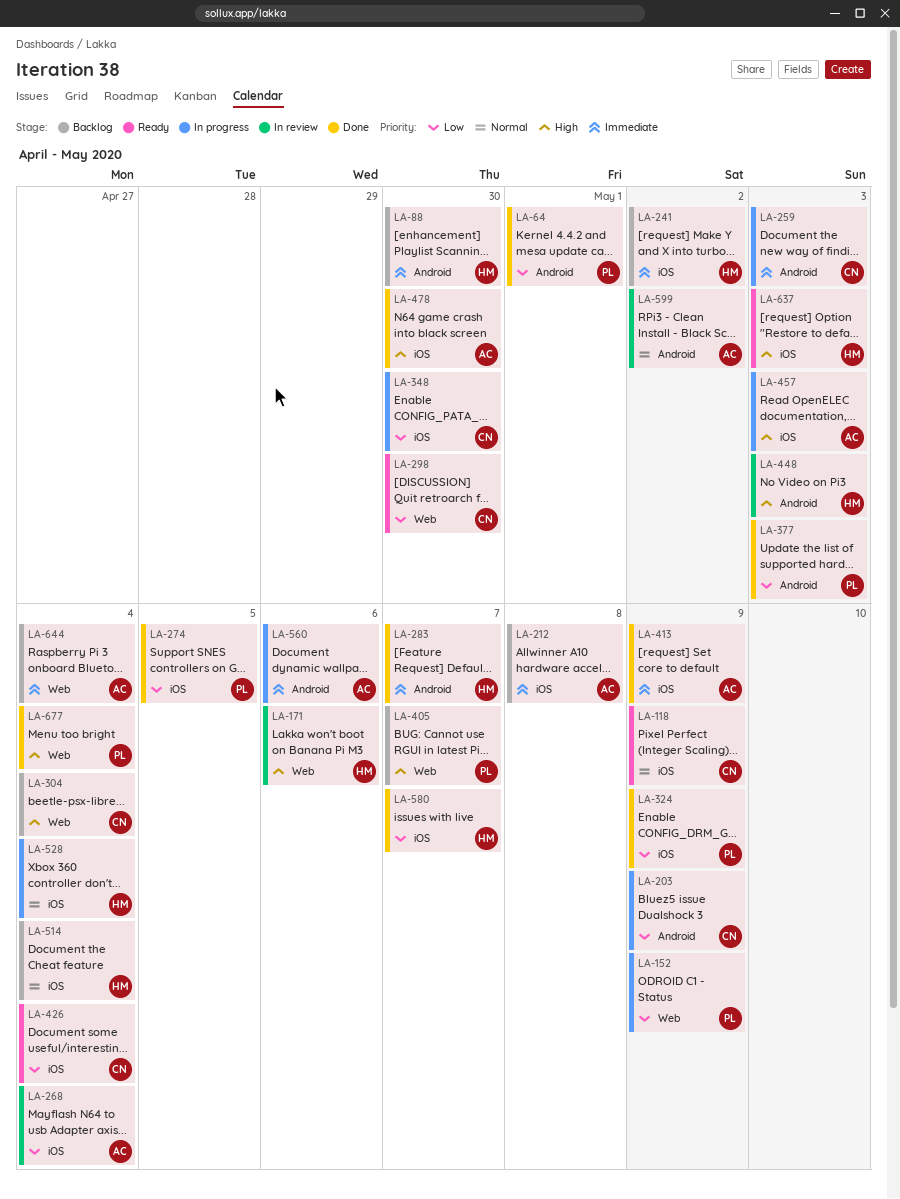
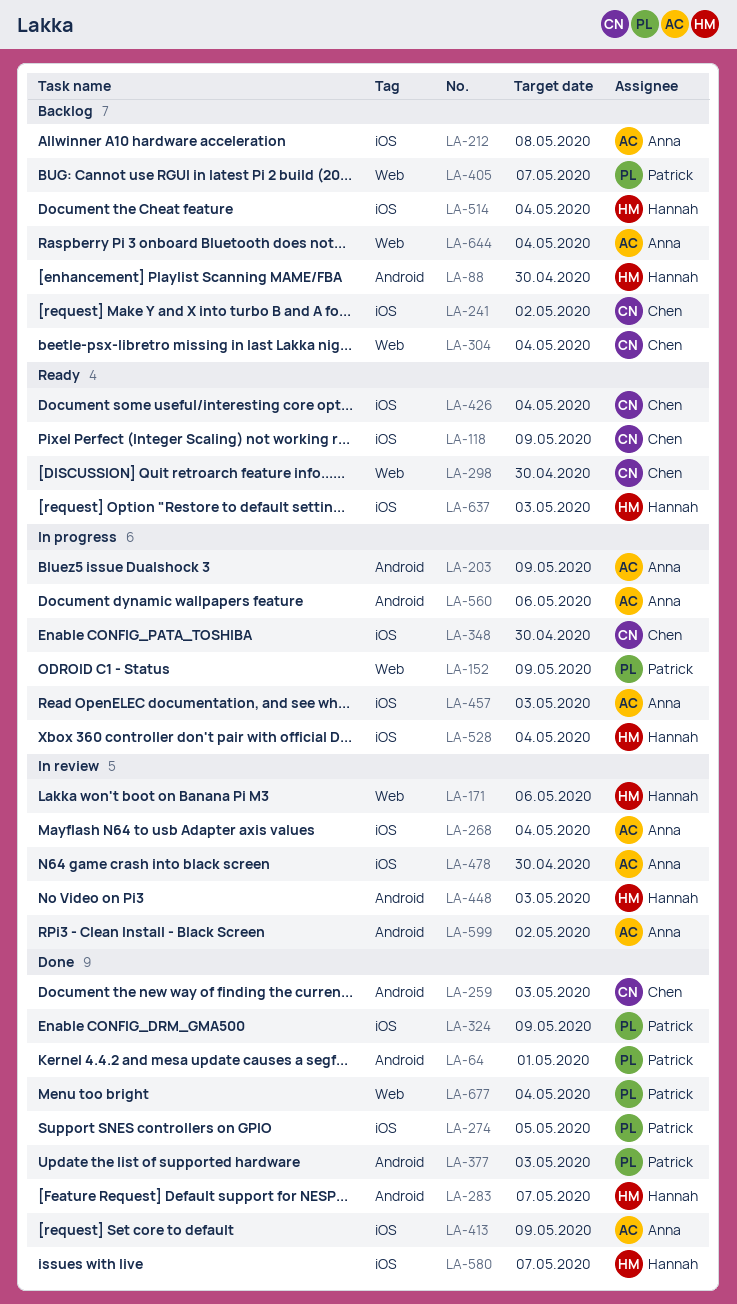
LA-203, owner: Chen -> Anna
LA-241, owner: Hannah -> Chen
LA-259, status: In progress -> Done
LA-478, status: Done -> In review

